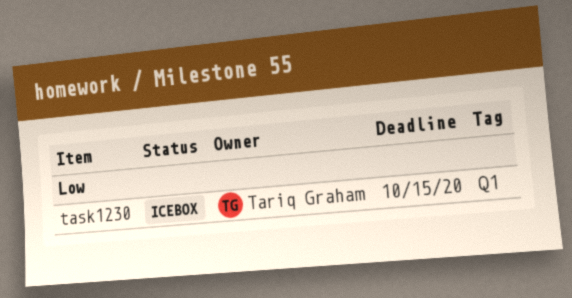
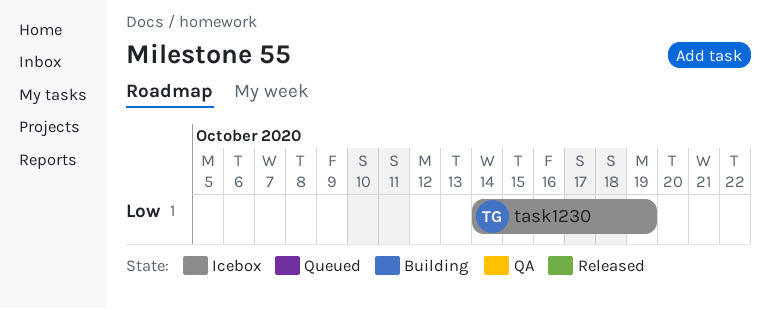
task1230, due: Oct 15 -> Oct 19

